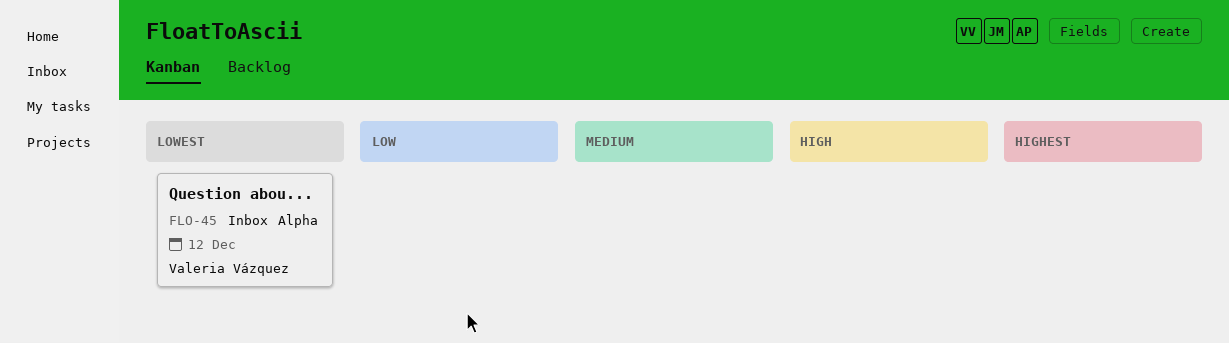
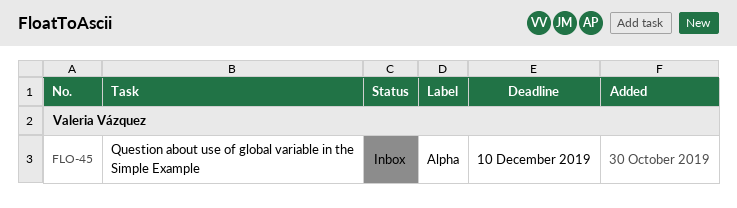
FLO-45, due: Dec 12 -> Dec 10

